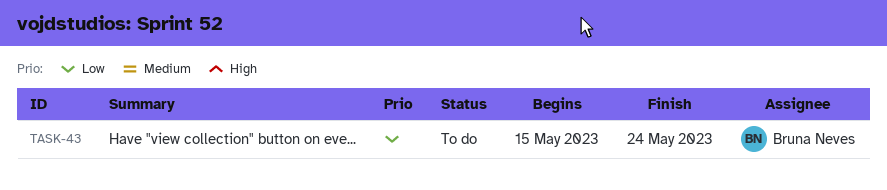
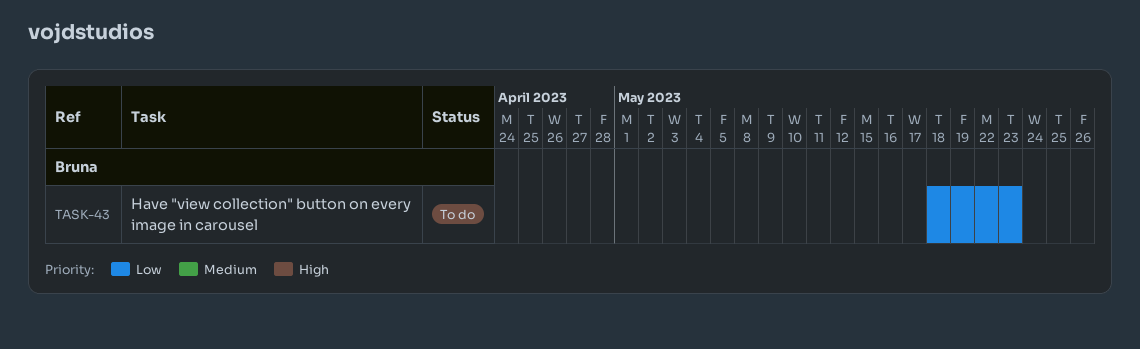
TASK-43, start: May 15 -> May 18
TASK-43, due: May 24 -> May 23

